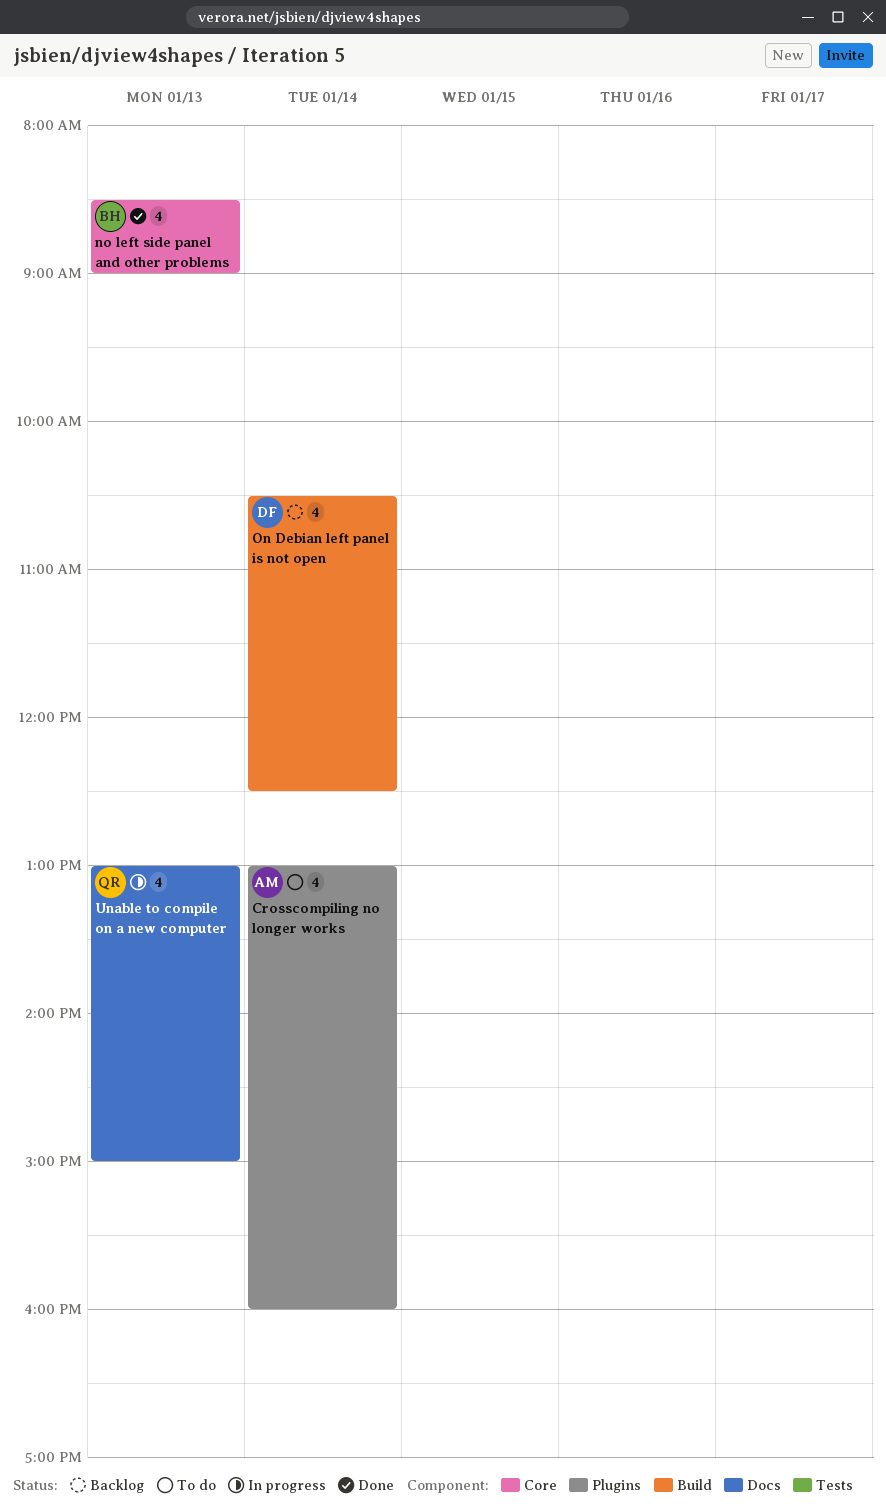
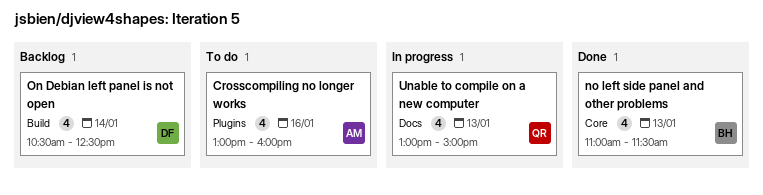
Crosscompiling no longer works, day: Jan 14 -> Jan 16
no left side panel and other problems, begins: 08:30 -> 11:00
no left side panel and other problems, ends: 09:00 -> 11:30

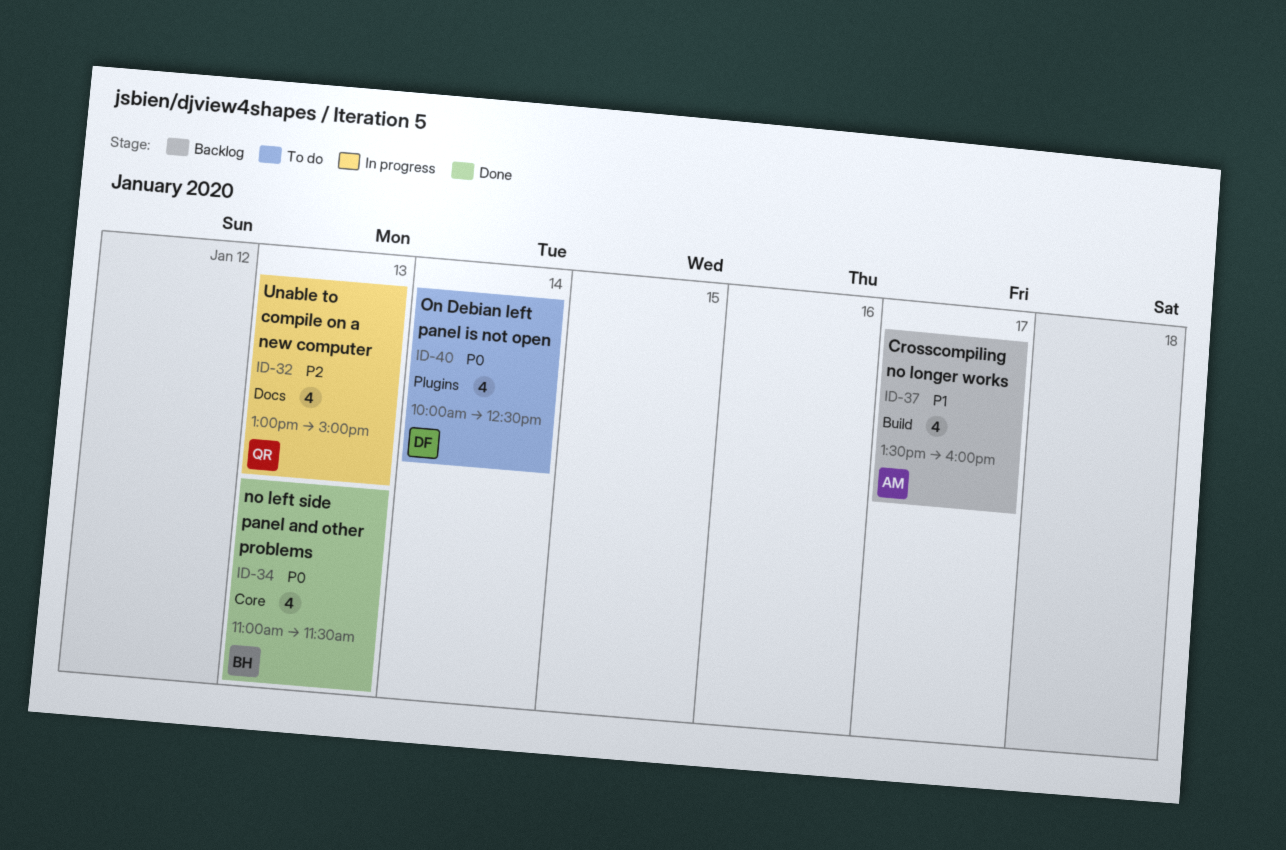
Crosscompiling no longer works, status: To do -> Backlog
Crosscompiling no longer works, label: Plugins -> Build
Crosscompiling no longer works, day: Jan 16 -> Jan 17
Crosscompiling no longer works, begins: 13:00 -> 13:30
On Debian left panel is not open, status: Backlog -> To do
On Debian left panel is not open, label: Build -> Plugins
On Debian left panel is not open, begins: 10:30 -> 10:00

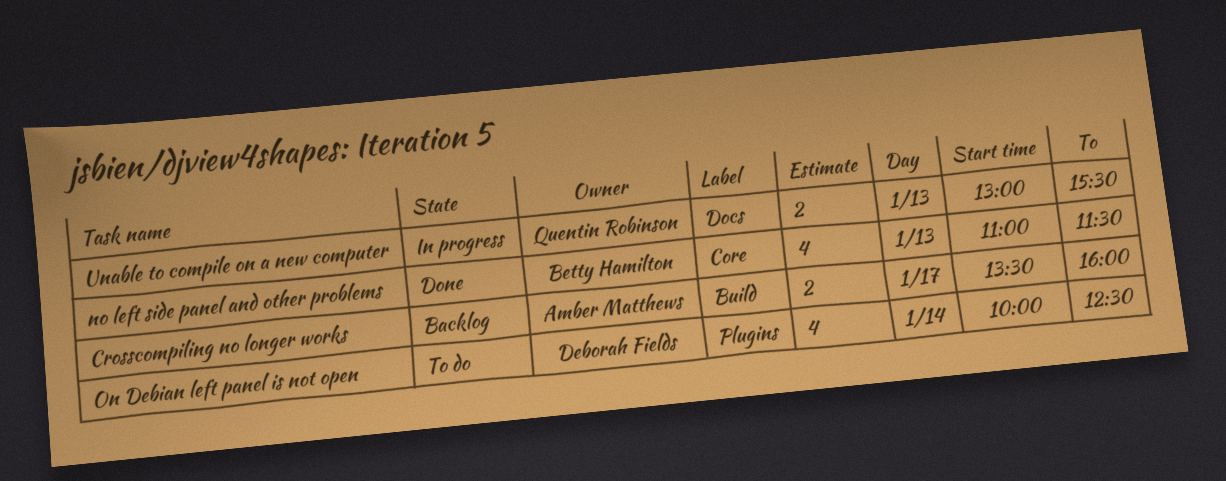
Crosscompiling no longer works, estimate: 4 -> 2
Unable to compile on a new computer, estimate: 4 -> 2
Unable to compile on a new computer, ends: 15:00 -> 15:30

